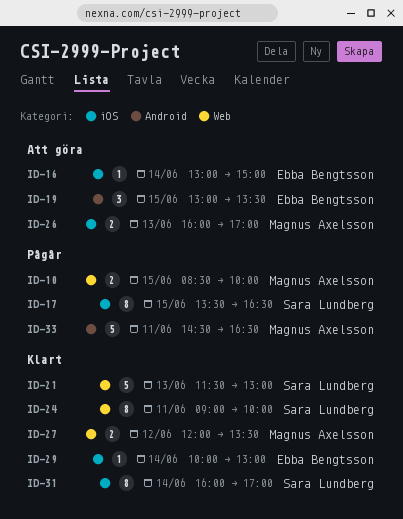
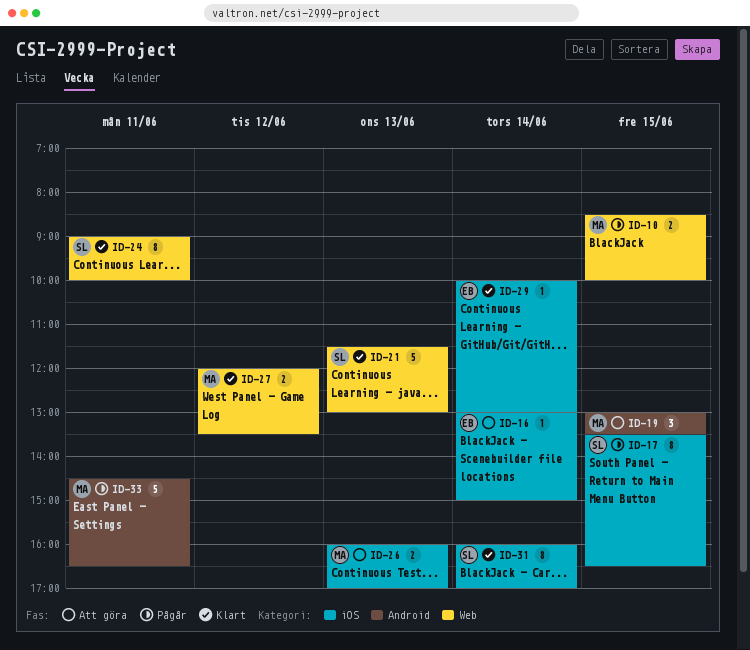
ID-19, owner: Ebba Bengtsson -> Magnus Axelsson

